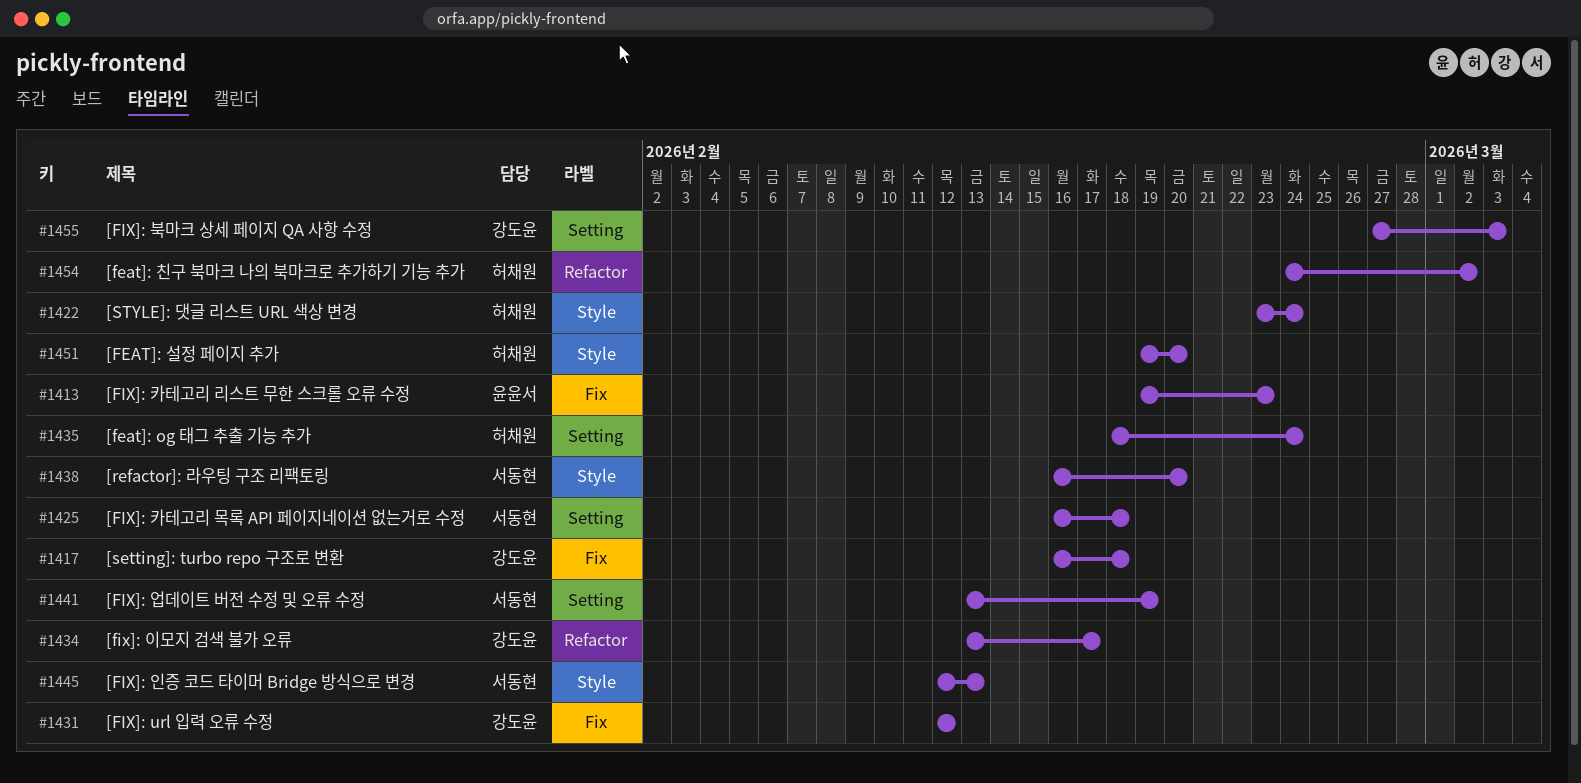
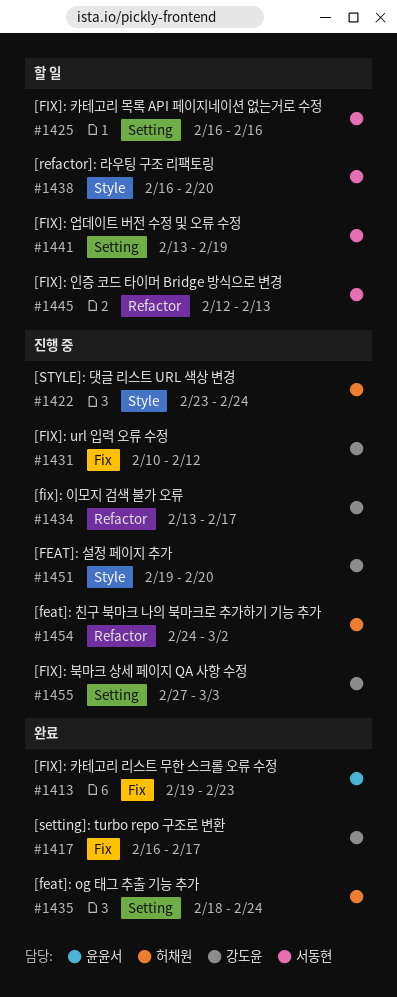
#1417, due: Feb 18 -> Feb 17
#1425, due: Feb 18 -> Feb 16
#1431, start: Feb 12 -> Feb 10
#1445, label: Style -> Refactor
#1451, owner: 허채원 -> 강도윤

